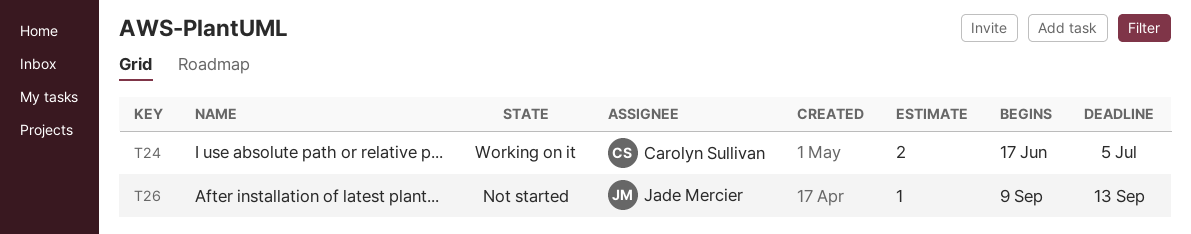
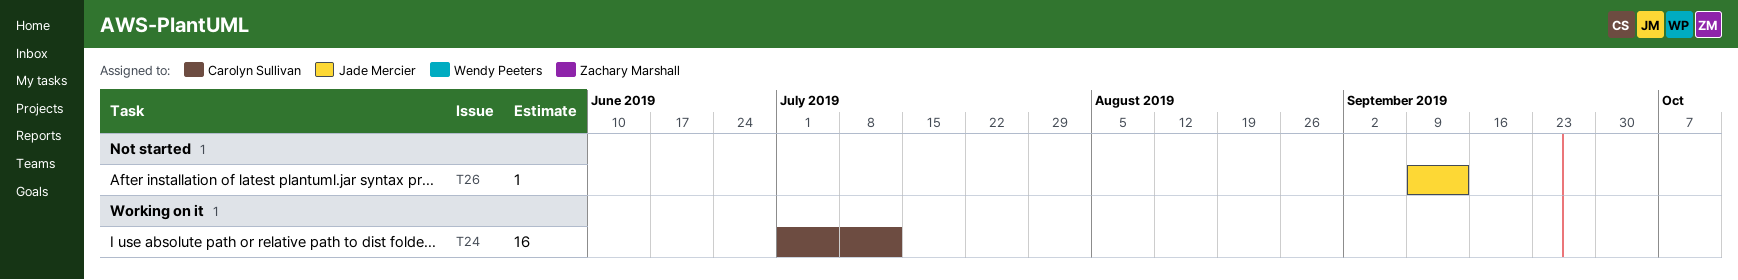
T24, estimate: 2 -> 16
T24, start: Jun 17 -> Jul 1
T24, due: Jul 5 -> Jul 12

